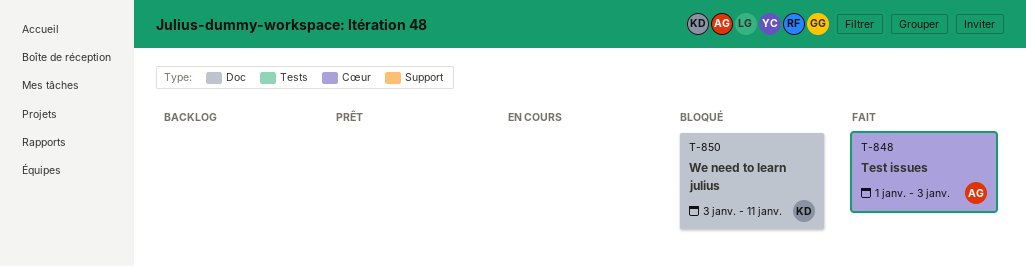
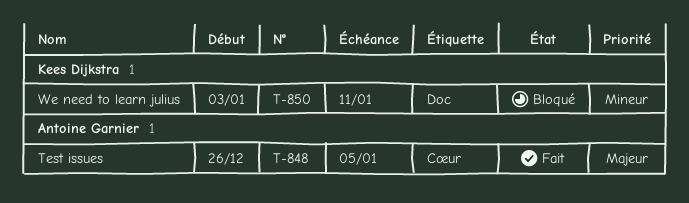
T-848, start: Jan 1 -> Dec 26
T-848, due: Jan 3 -> Jan 5

